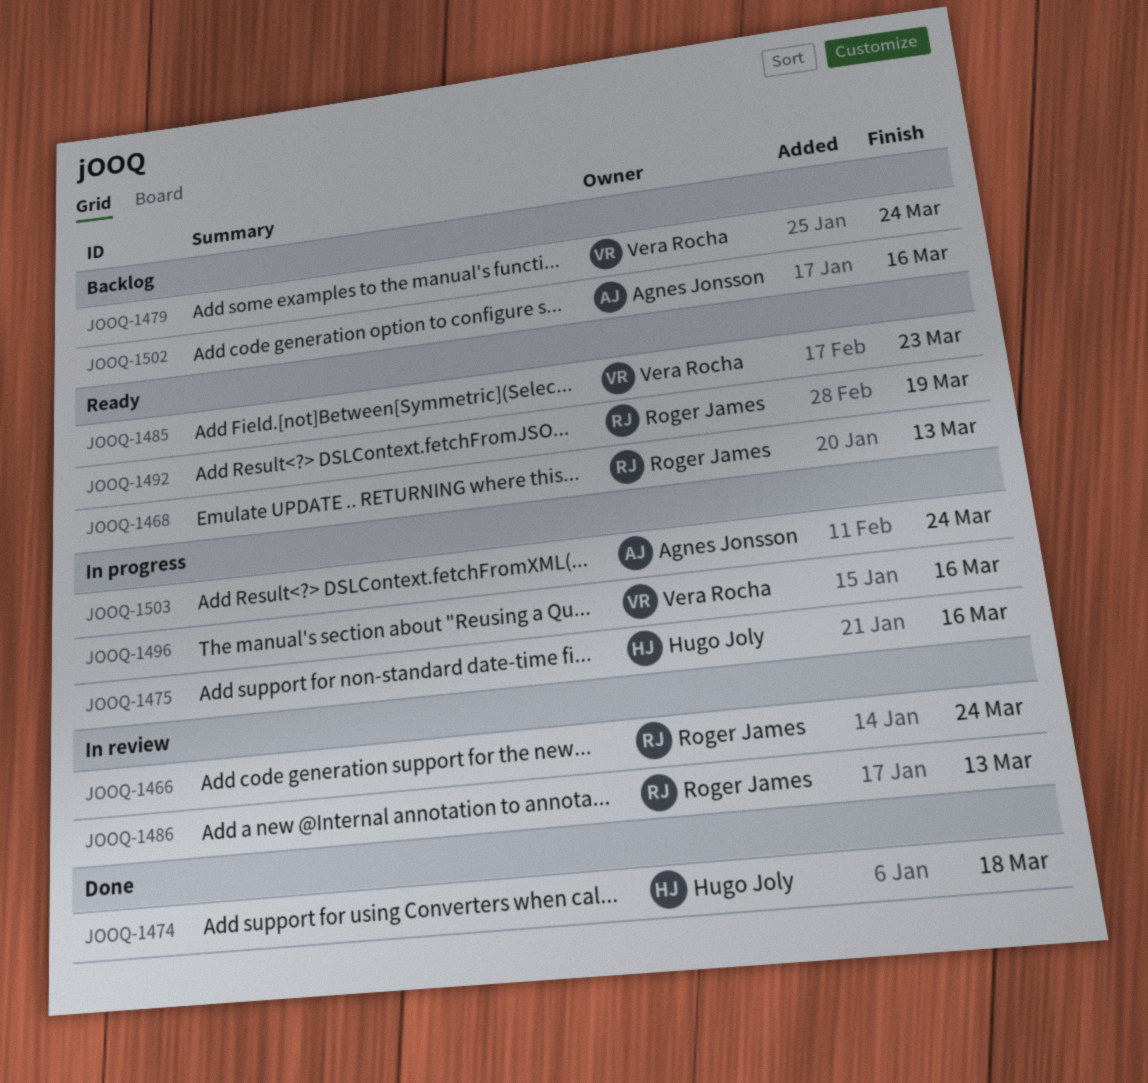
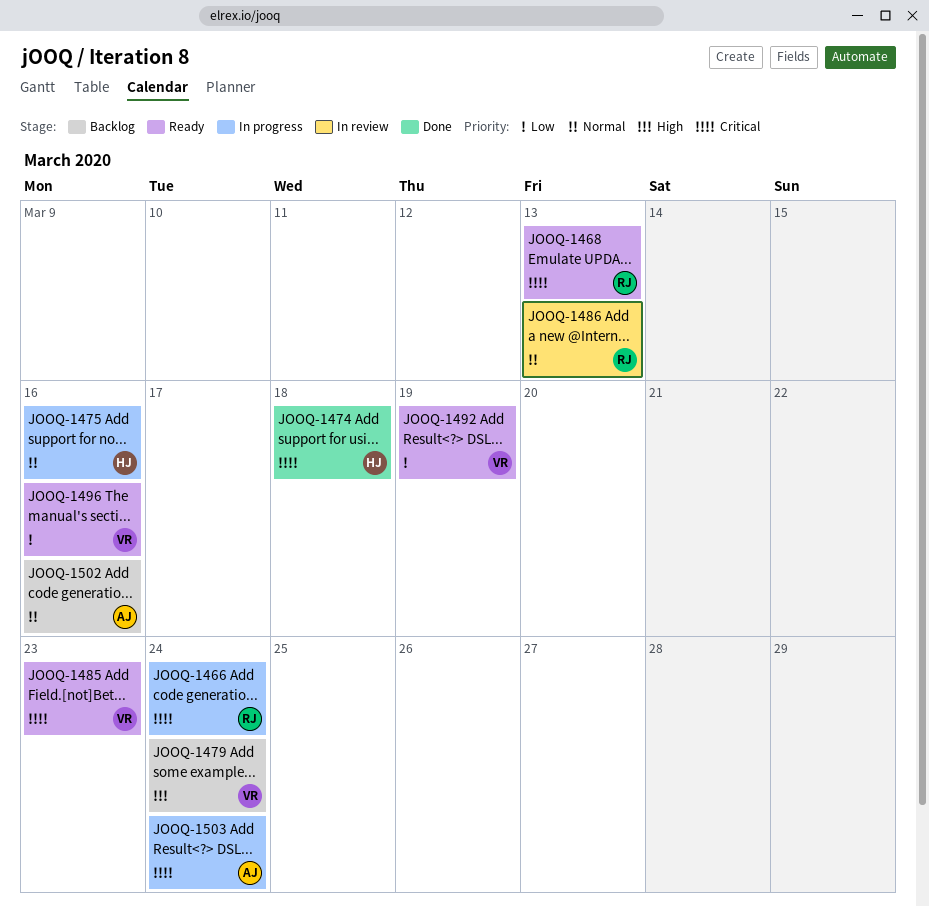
JOOQ-1466, status: In review -> In progress
JOOQ-1492, owner: Roger James -> Vera Rocha
JOOQ-1496, status: In progress -> Ready

